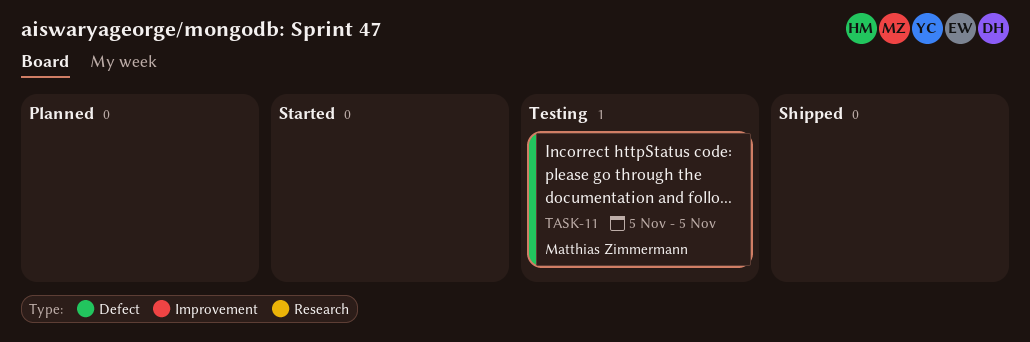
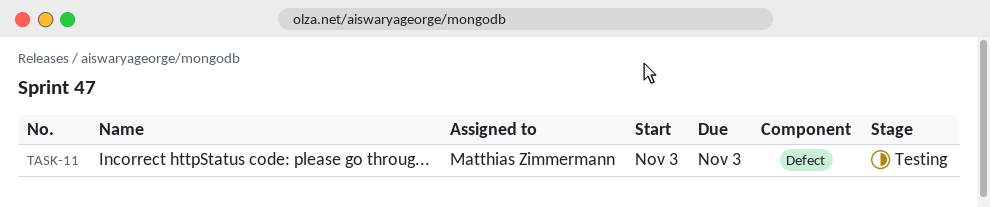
TASK-11, start: Nov 5 -> Nov 3
TASK-11, due: Nov 5 -> Nov 3

